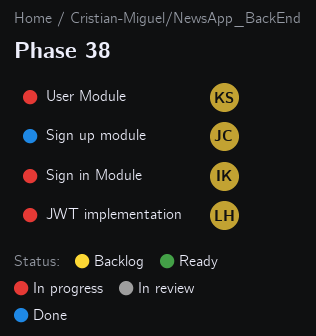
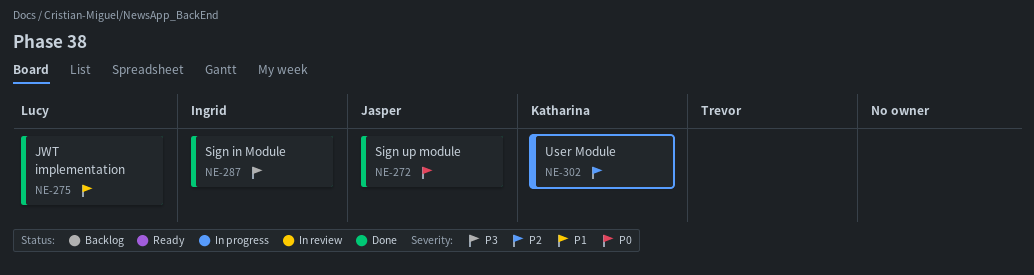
JWT implementation, status: In progress -> Done
Sign in Module, status: In progress -> Done

